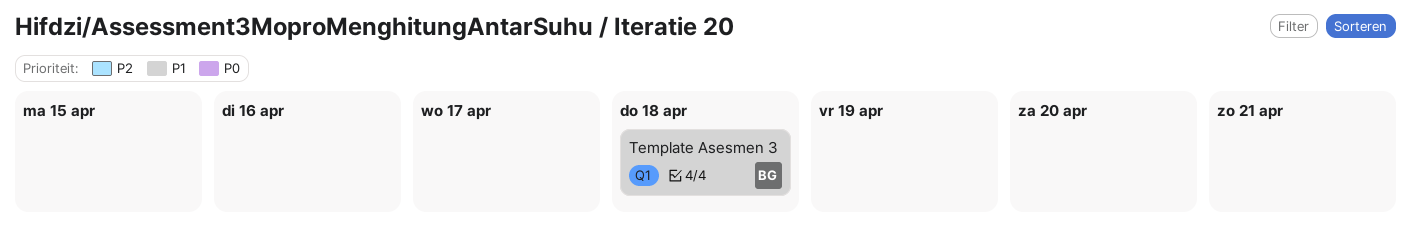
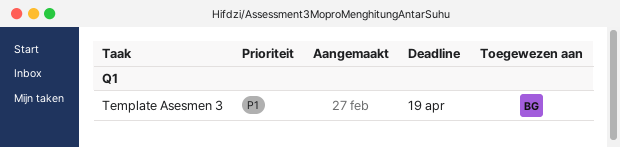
Template Asesmen 3, due: Apr 18 -> Apr 19

